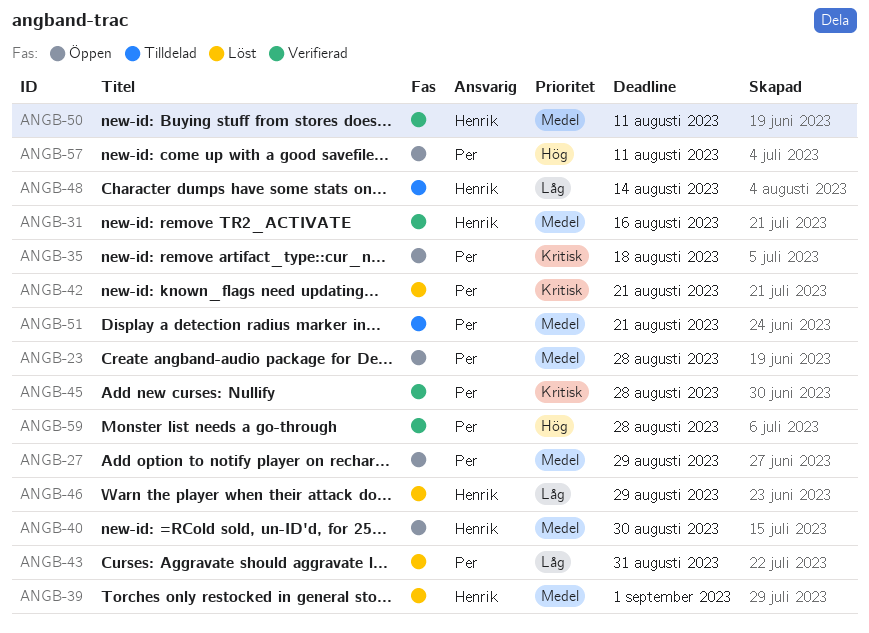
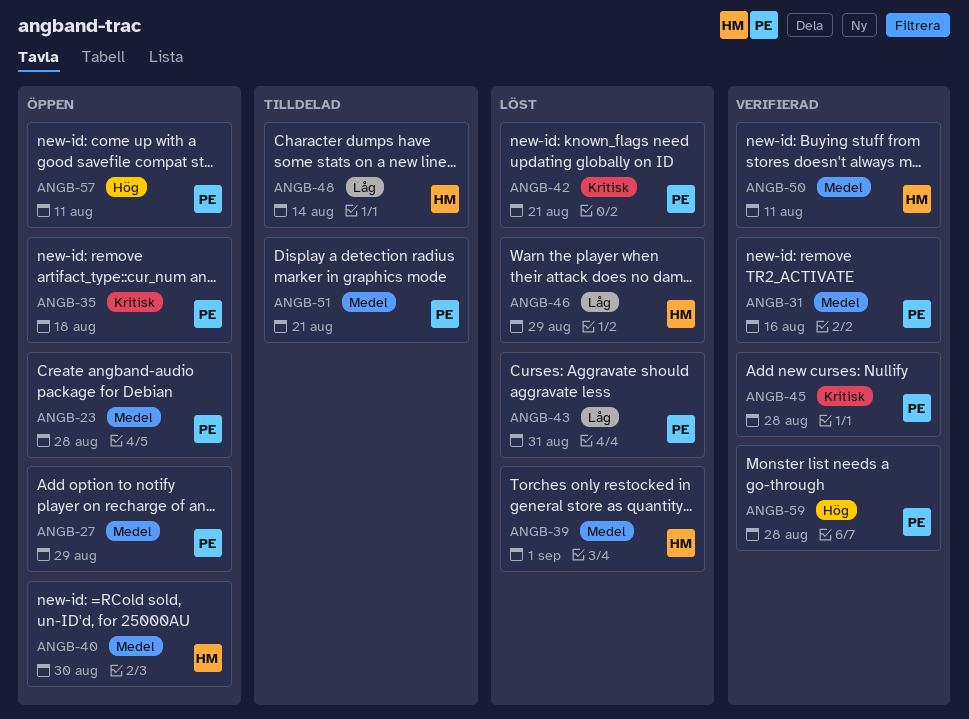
ANGB-31, owner: Henrik -> Per

